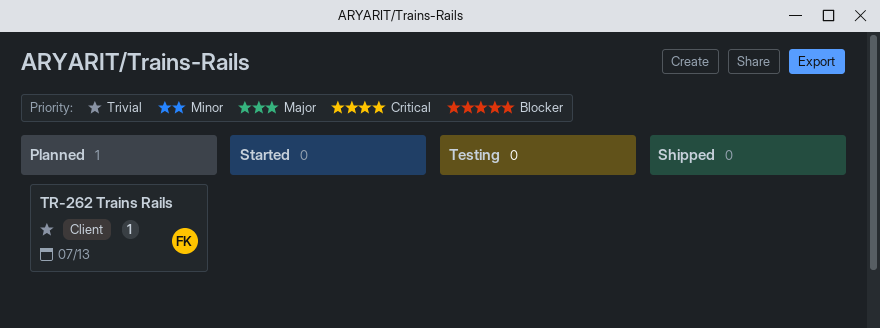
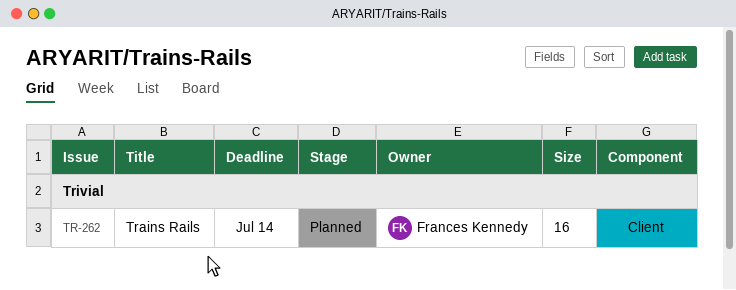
TR-262, estimate: 1 -> 16
TR-262, due: Jul 13 -> Jul 14

